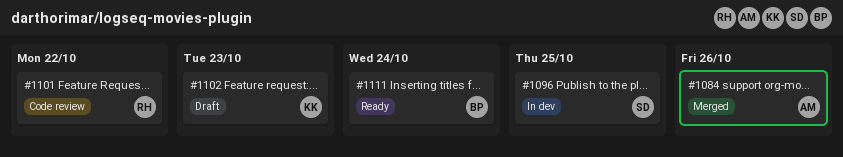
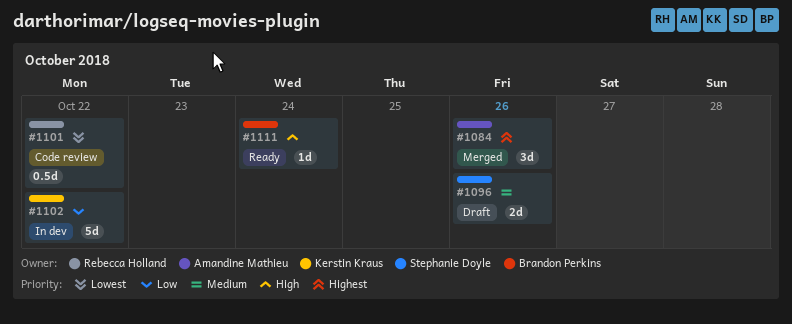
#1096, status: In dev -> Draft
#1096, due: Oct 25 -> Oct 26
#1102, status: Draft -> In dev
#1102, due: Oct 23 -> Oct 22

